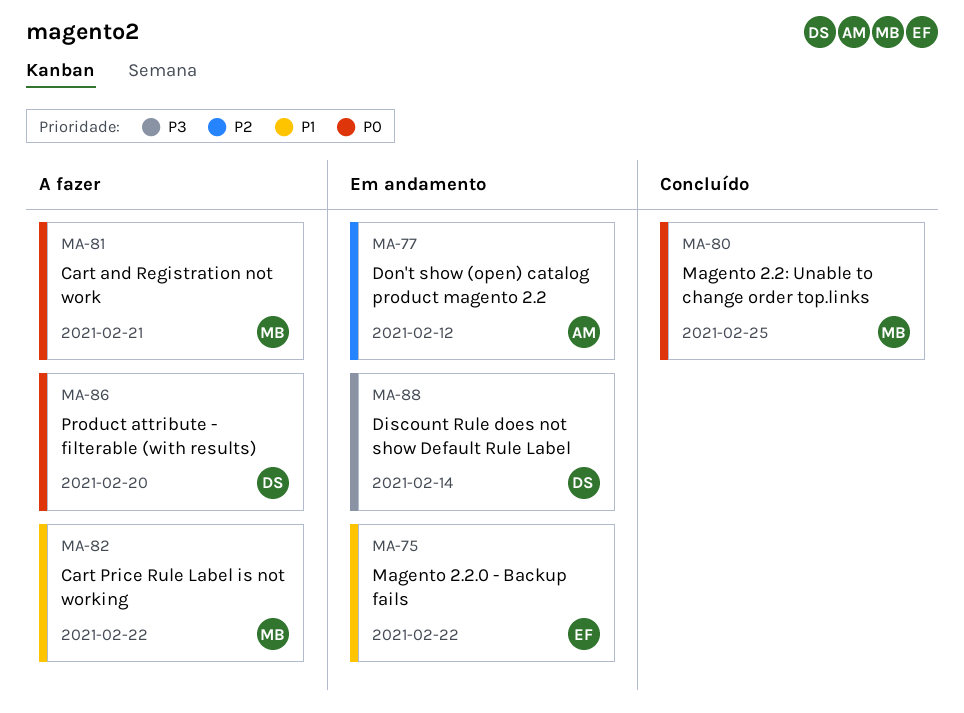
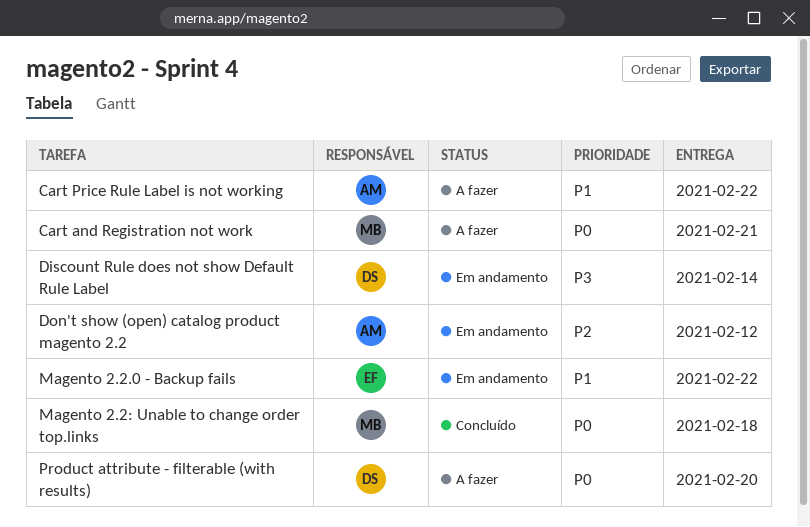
Cart Price Rule Label is not working, owner: MB -> AM
Magento 2.2: Unable to change order top.links, due: Feb 25 -> Feb 18

